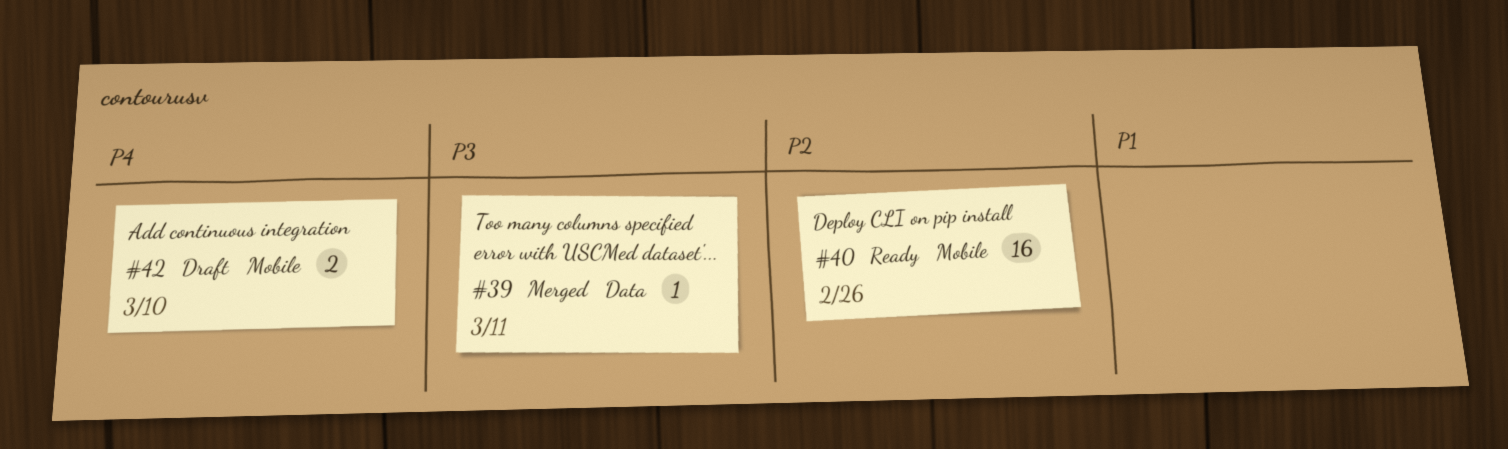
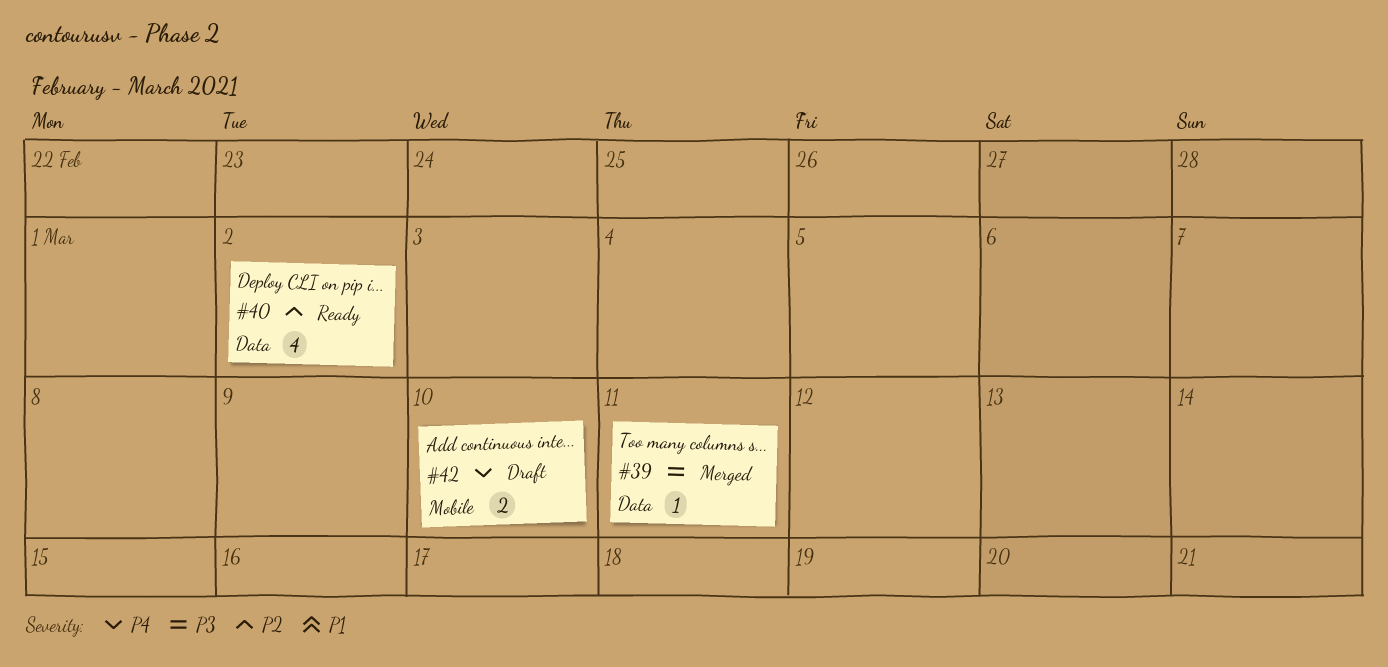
#40, label: Mobile -> Data
#40, estimate: 16 -> 4
#40, due: Feb 26 -> Mar 2

